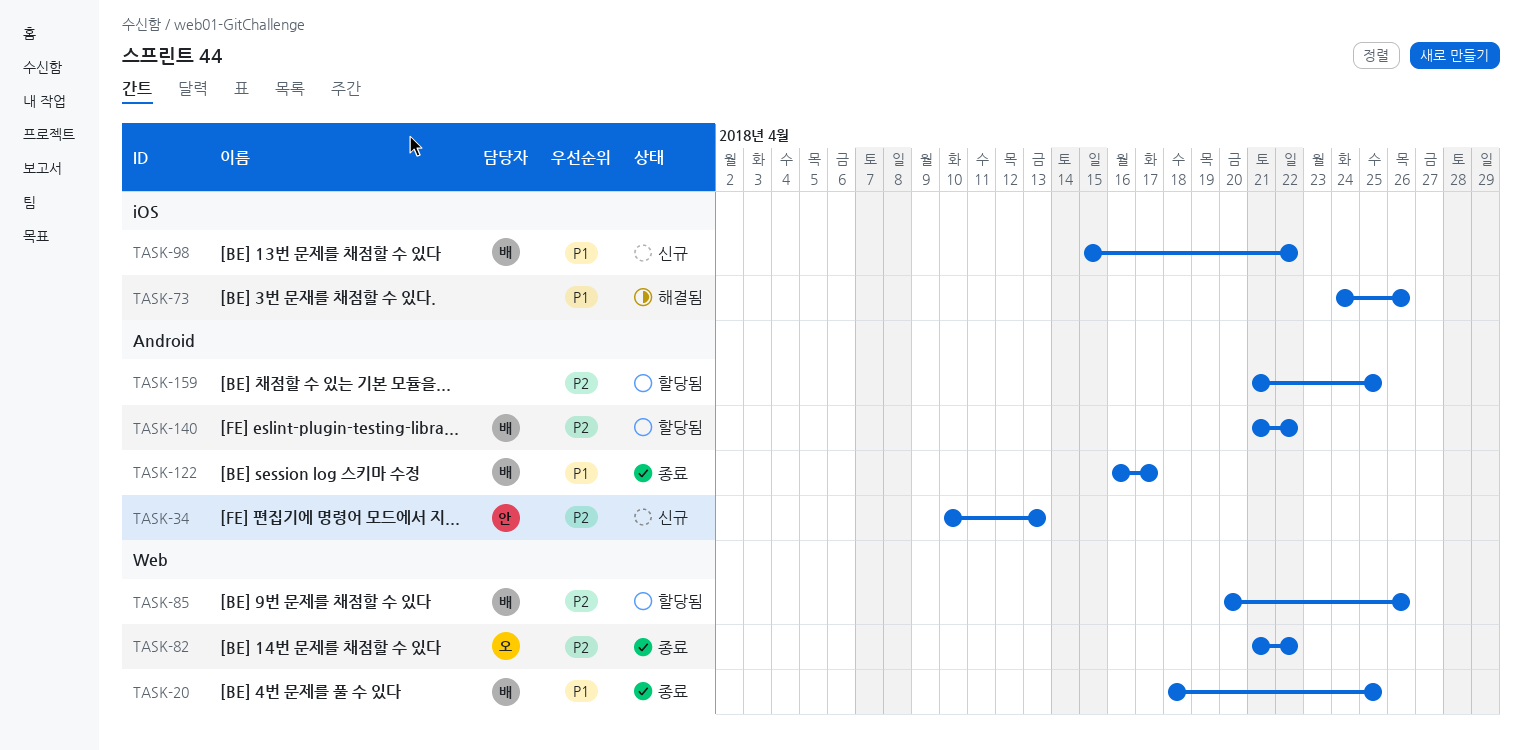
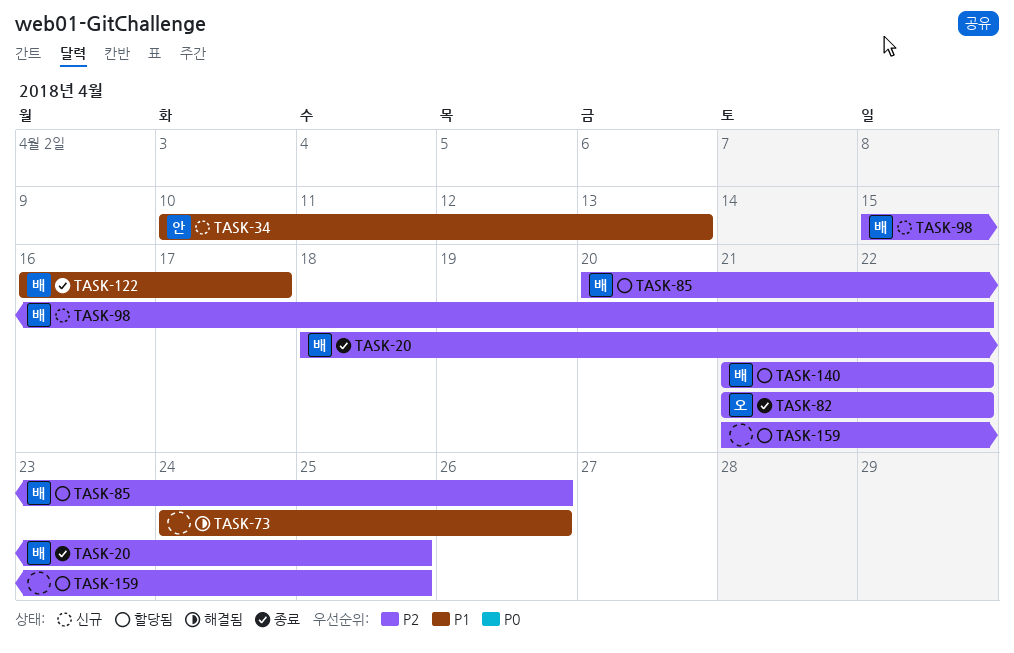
TASK-20, priority: P1 -> P2
TASK-34, priority: P2 -> P1
TASK-98, priority: P1 -> P2

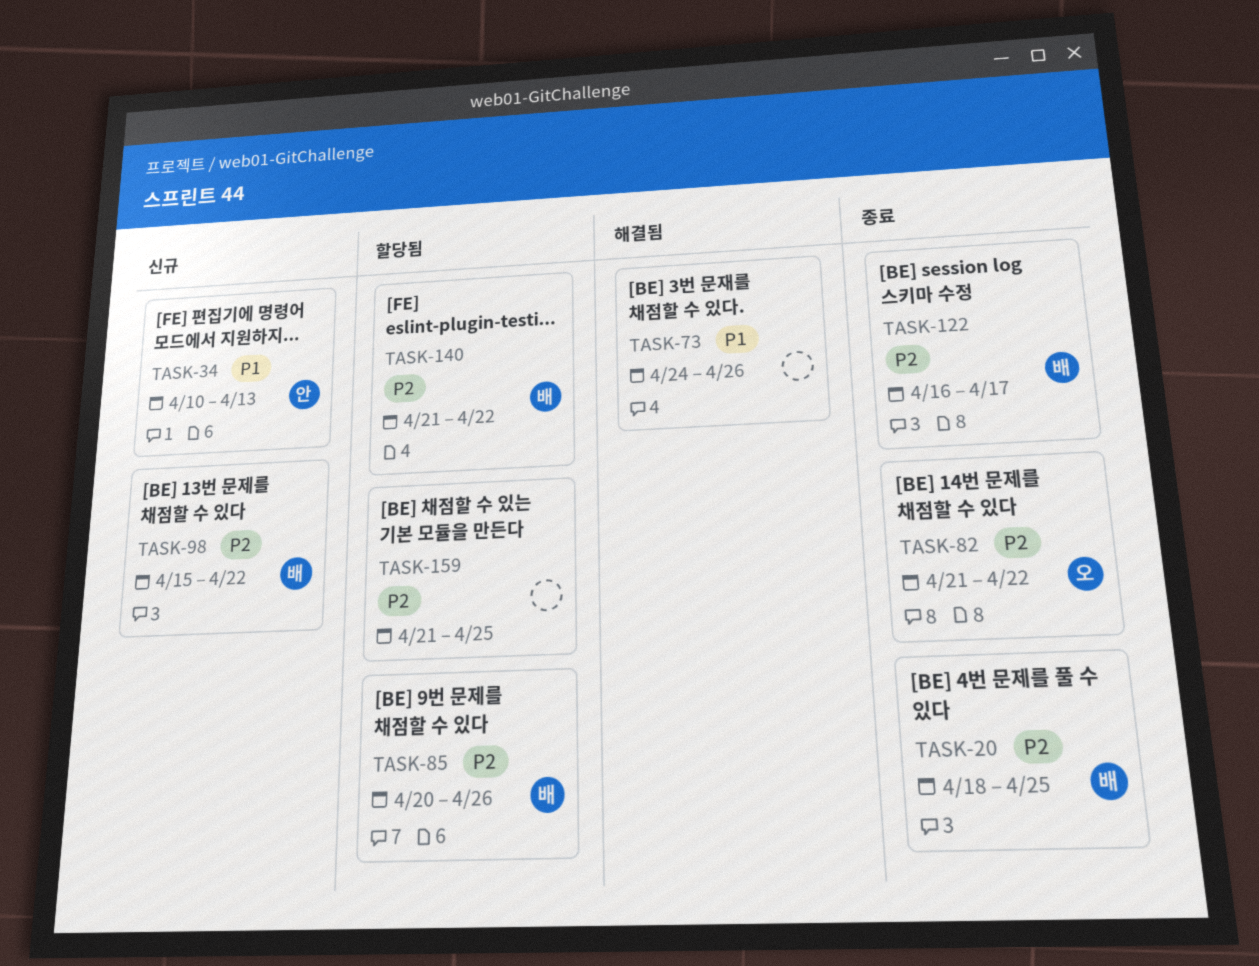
TASK-122, priority: P1 -> P2

